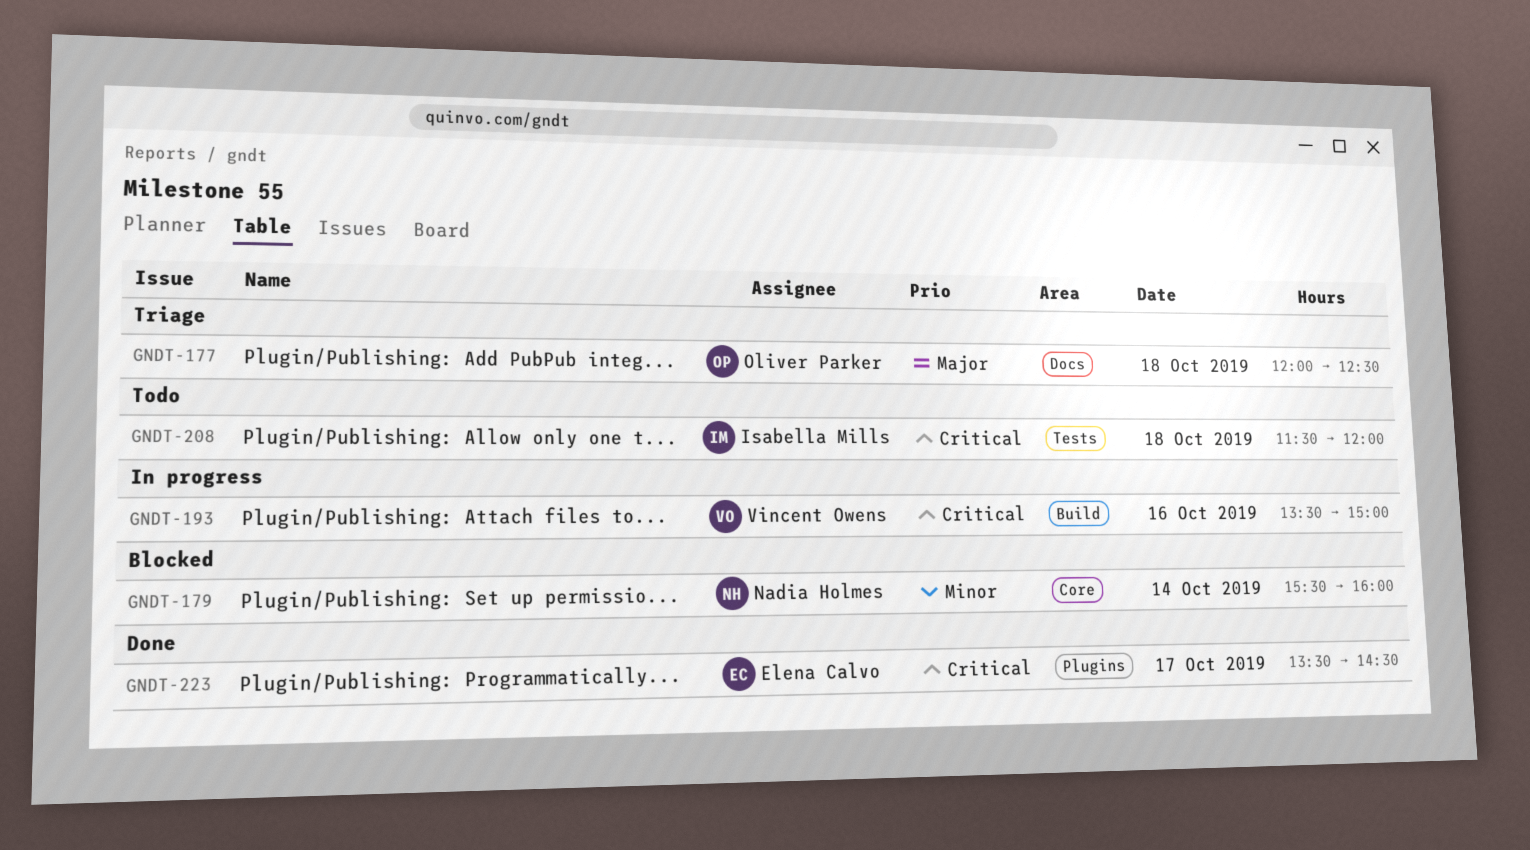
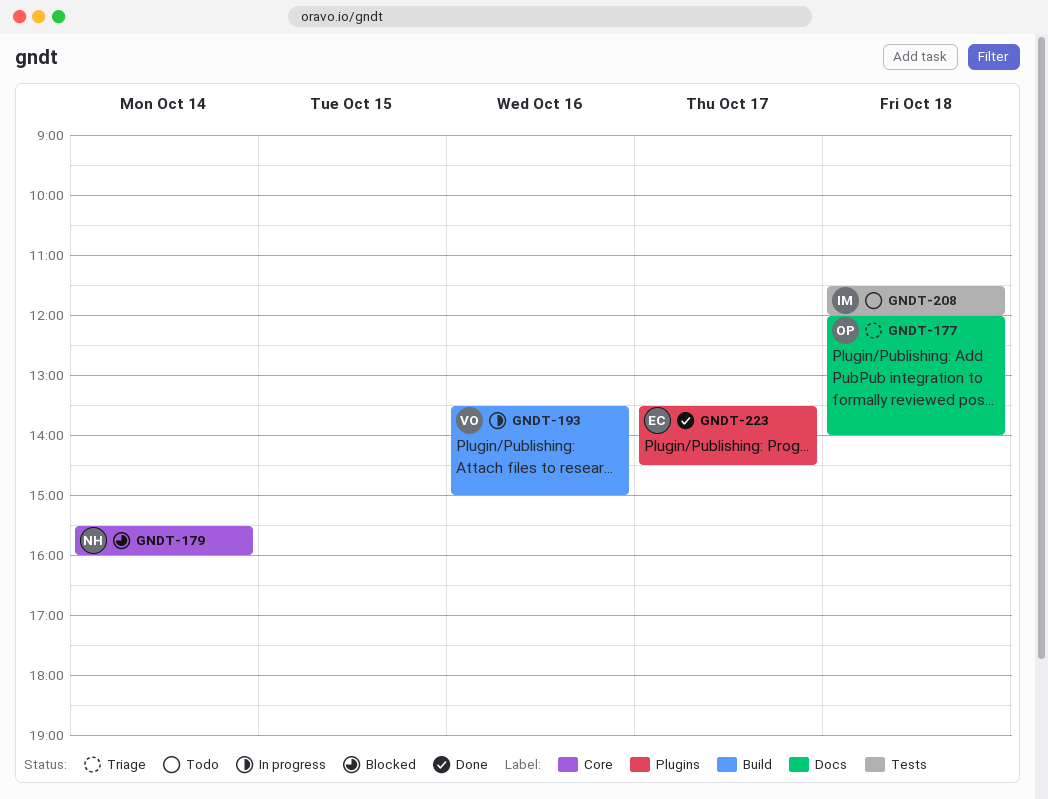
GNDT-177, ends: 12:30 -> 14:00

